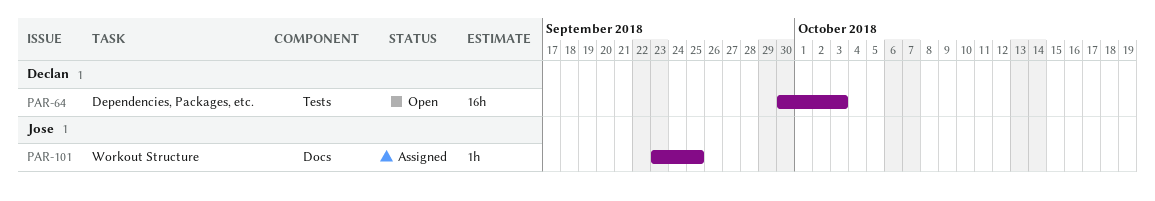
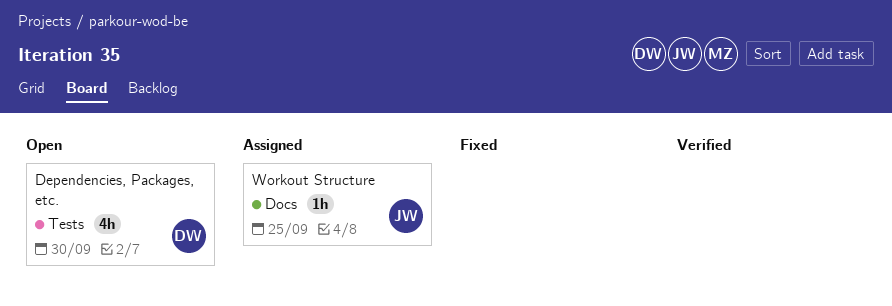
Dependencies, Packages, etc., estimate: 16h -> 4h
Dependencies, Packages, etc., due: Oct 3 -> Sep 30

